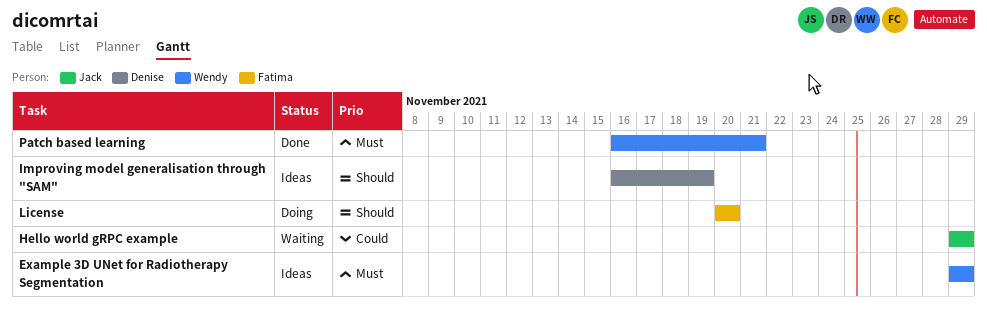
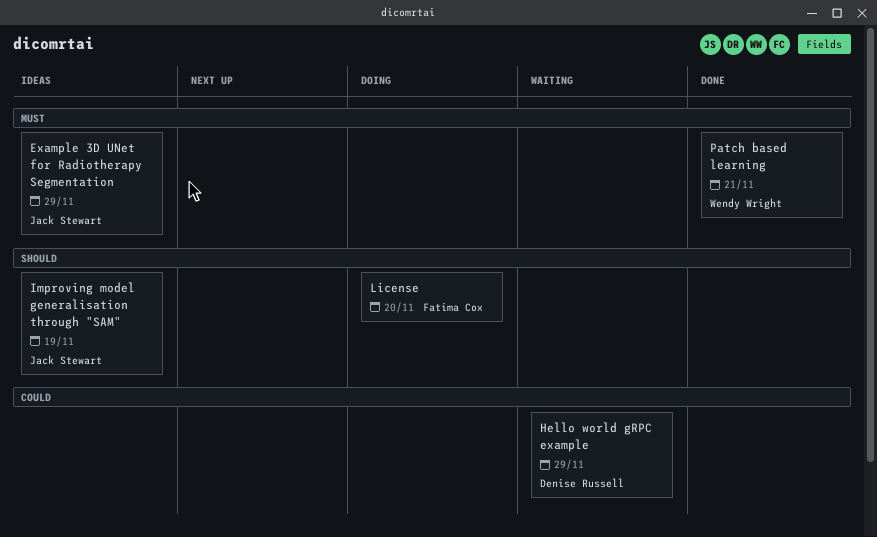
Example 3D UNet for Radiotherapy Segmentation, owner: Wendy Wright -> Jack Stewart
Hello world gRPC example, owner: Jack Stewart -> Denise Russell
Improving model generalisation through "SAM", owner: Denise Russell -> Jack Stewart

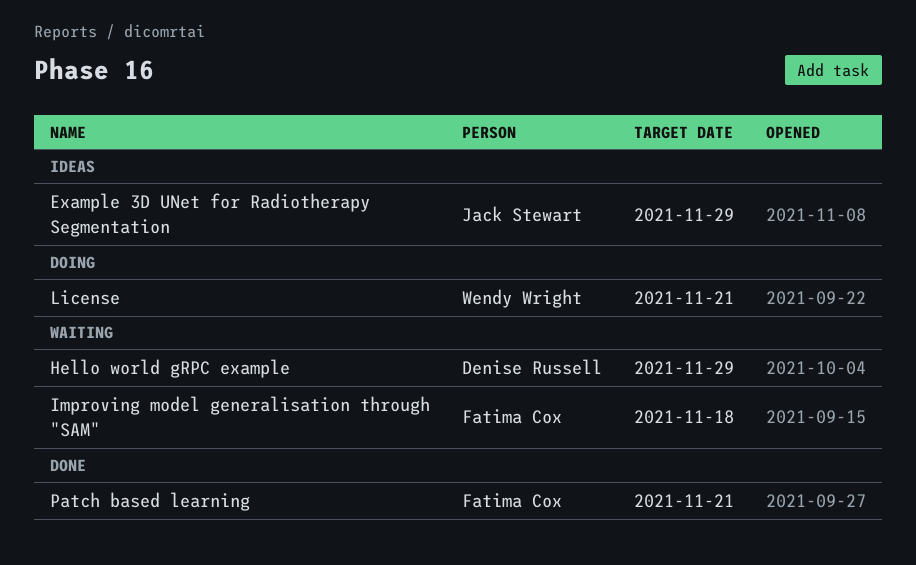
Improving model generalisation through "SAM", status: Ideas -> Waiting
Improving model generalisation through "SAM", owner: Jack Stewart -> Fatima Cox
Improving model generalisation through "SAM", due: Nov 19 -> Nov 18
License, owner: Fatima Cox -> Wendy Wright
License, due: Nov 20 -> Nov 21
Patch based learning, owner: Wendy Wright -> Fatima Cox

